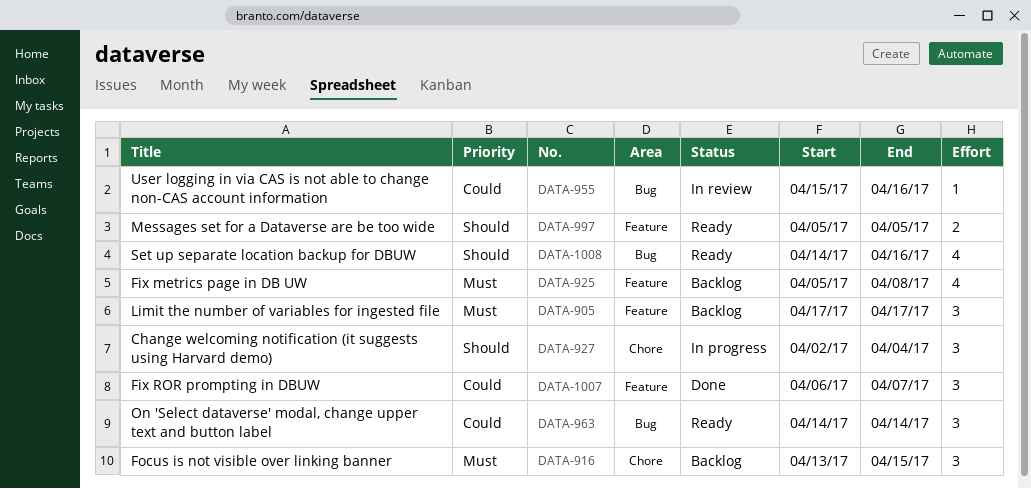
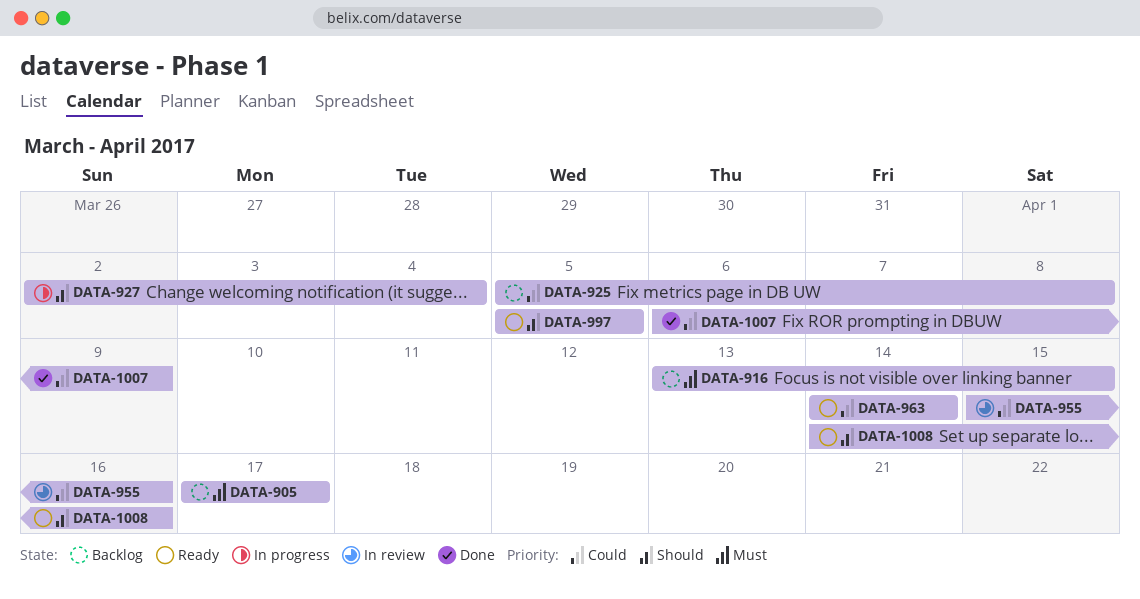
DATA-925, priority: Must -> Could
DATA-1007, due: Apr 7 -> Apr 9

